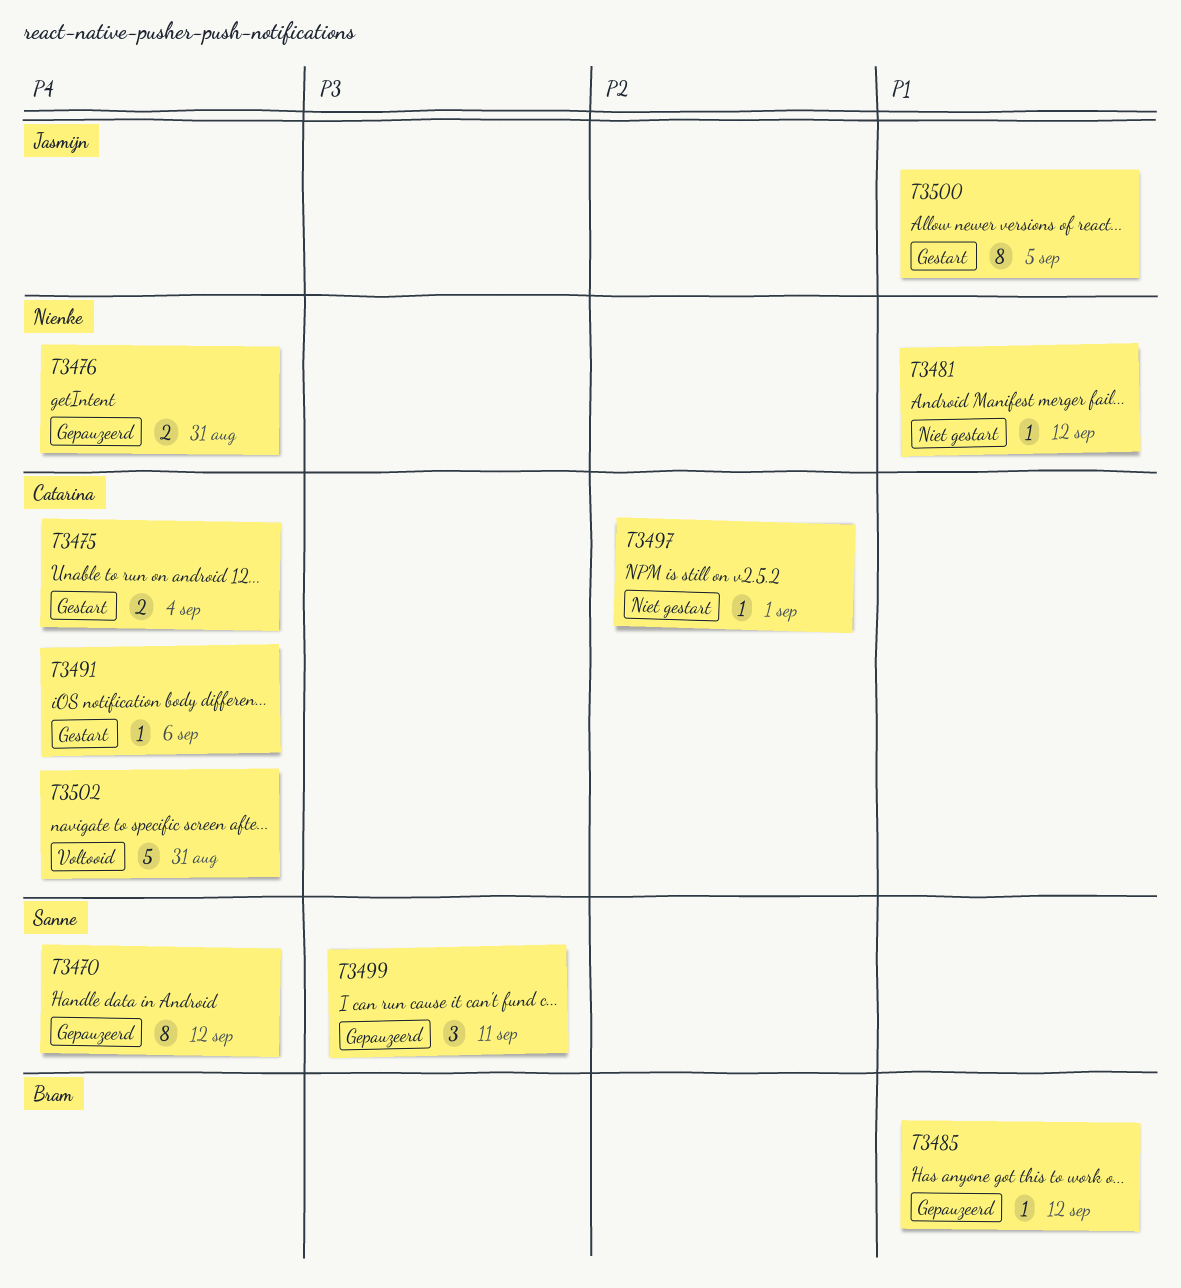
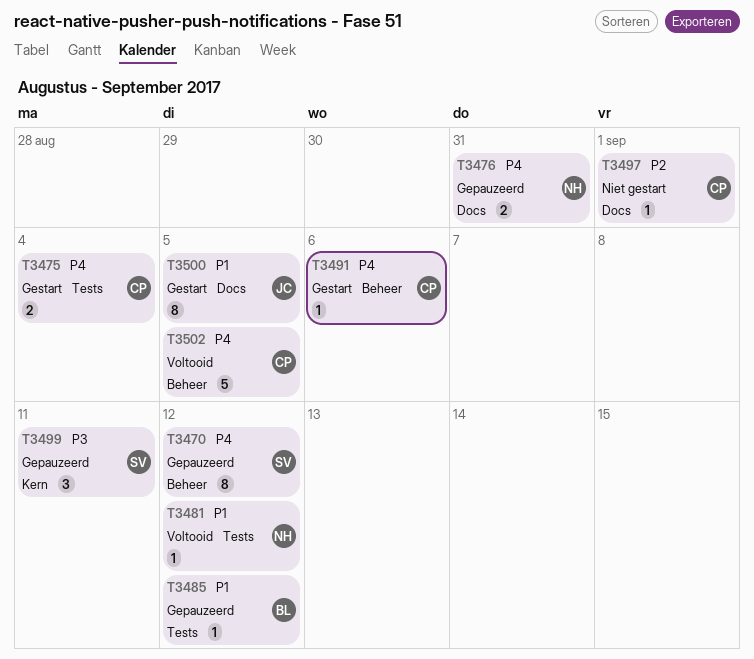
T3481, status: Niet gestart -> Voltooid
T3502, due: Aug 31 -> Sep 5

